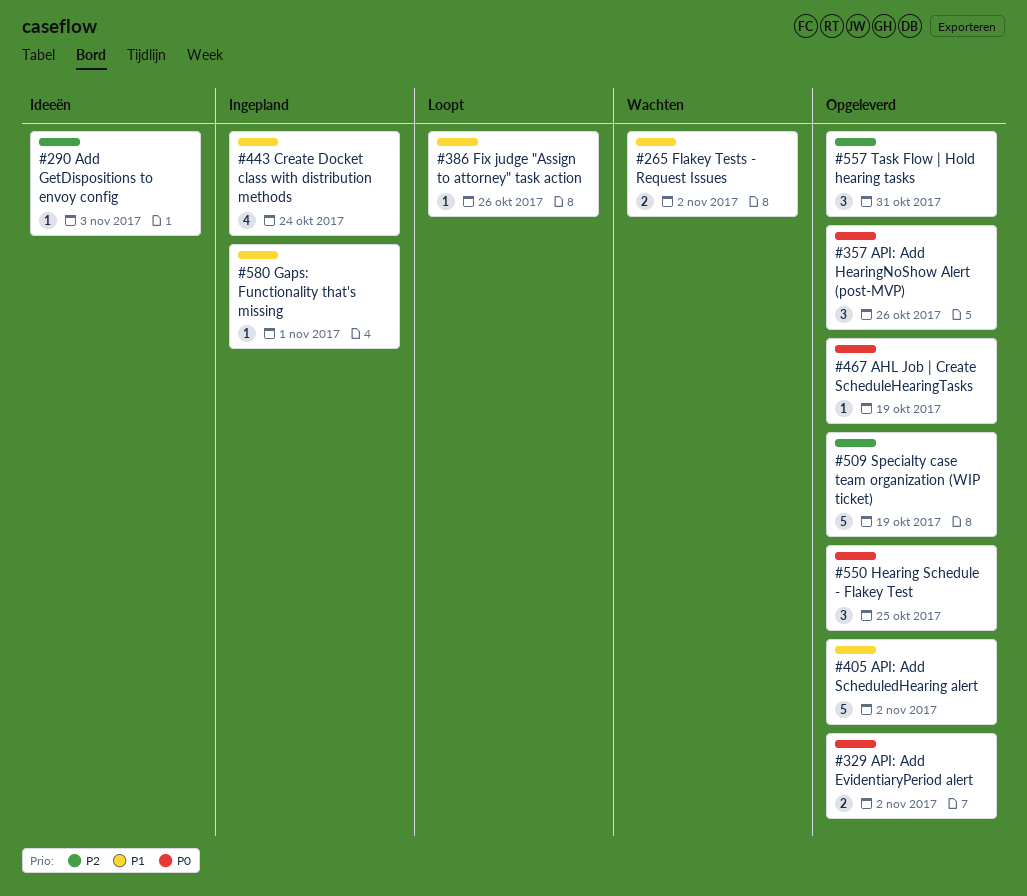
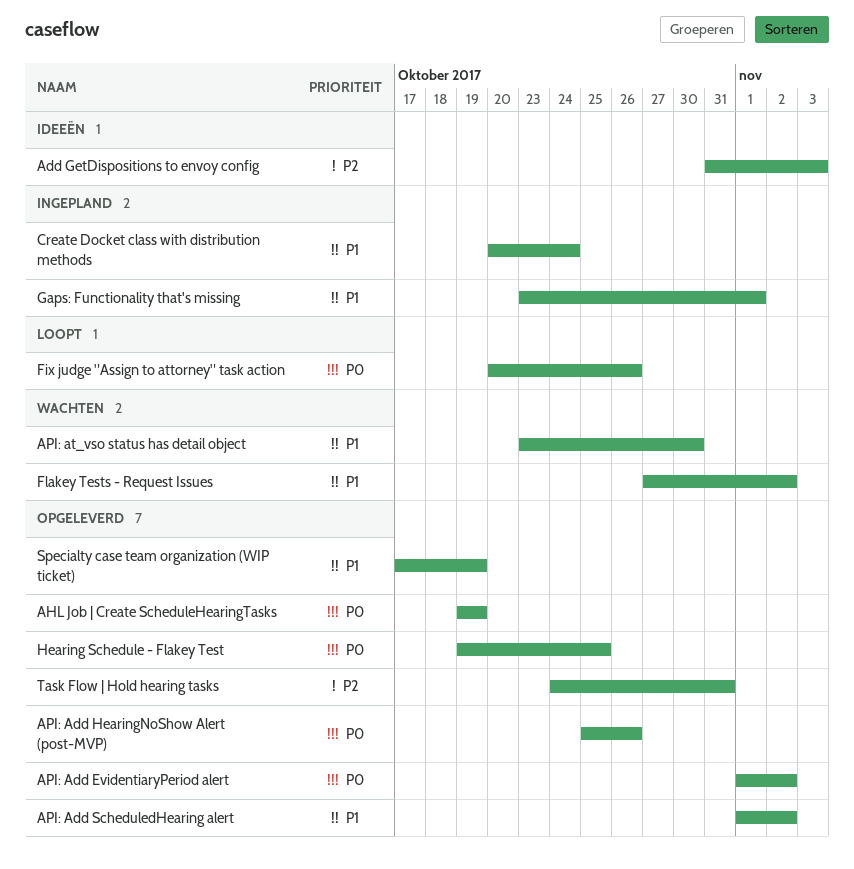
API: at_vso status has detail object: none -> present
Fix judge "Assign to attorney" task action, priority: P1 -> P0
Specialty case team organization (WIP ticket), priority: P2 -> P1

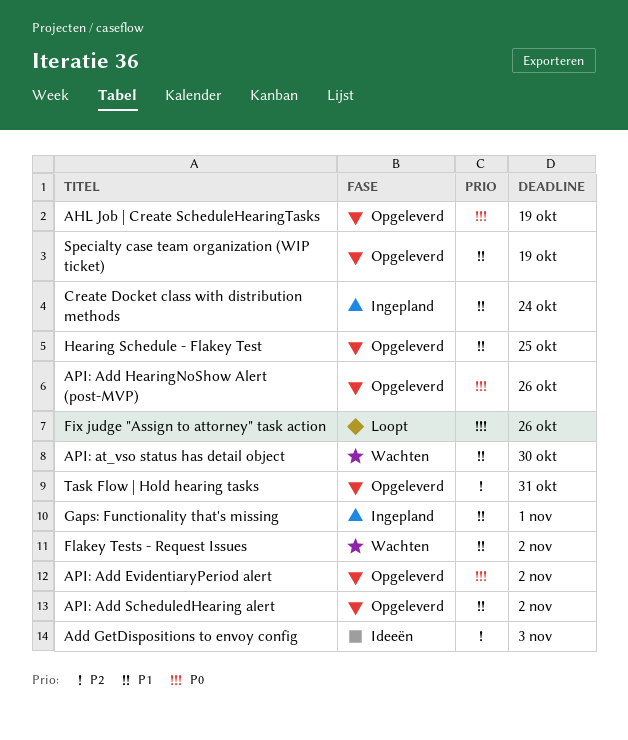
Hearing Schedule - Flakey Test, priority: P0 -> P1

